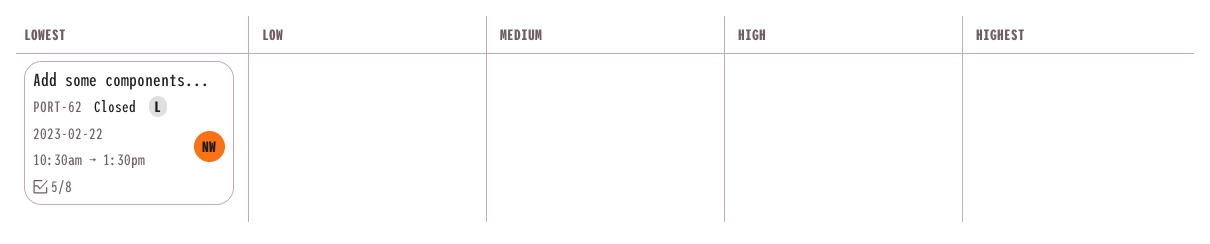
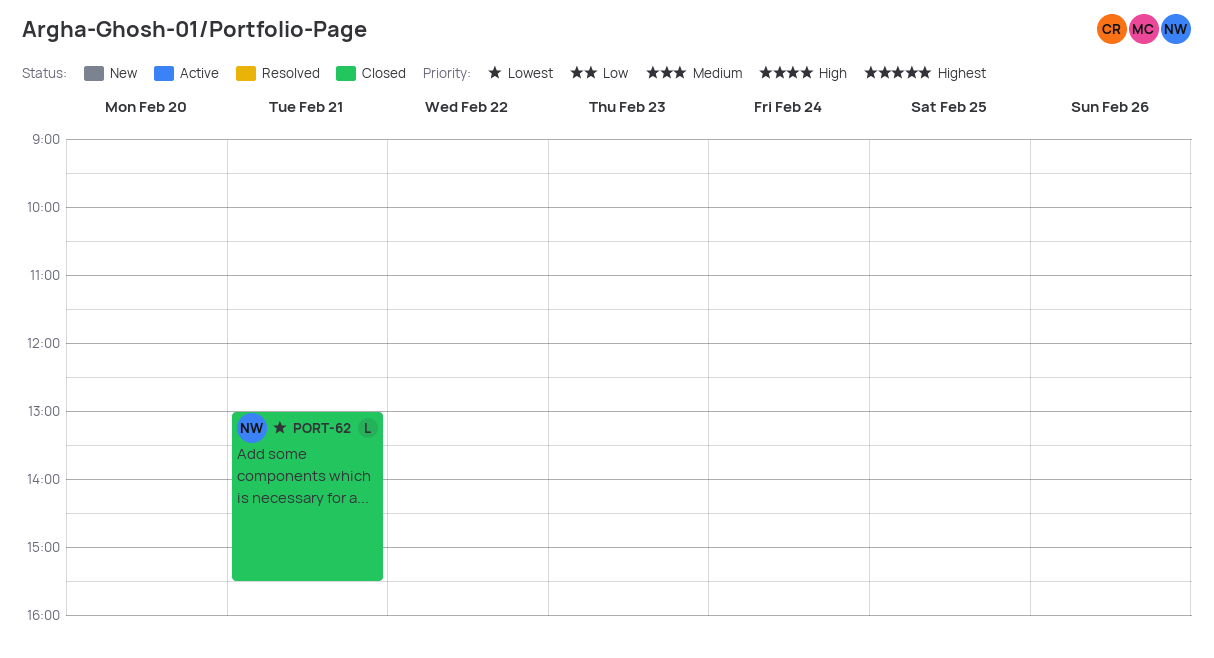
PORT-62, day: Feb 22 -> Feb 21
PORT-62, begins: 10:30 -> 13:00
PORT-62, ends: 13:30 -> 15:30

